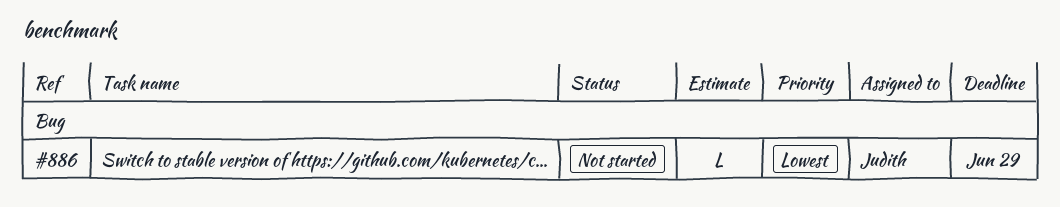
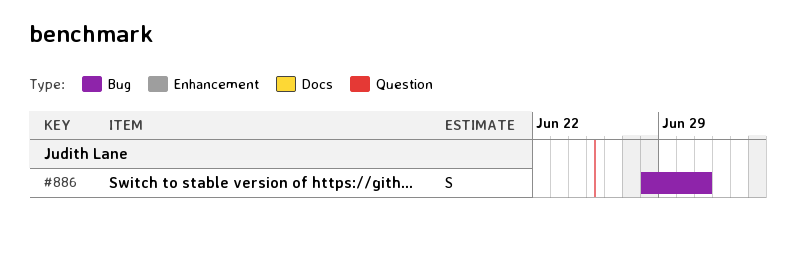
#886, estimate: L -> S
#886, due: Jun 29 -> Jul 1

